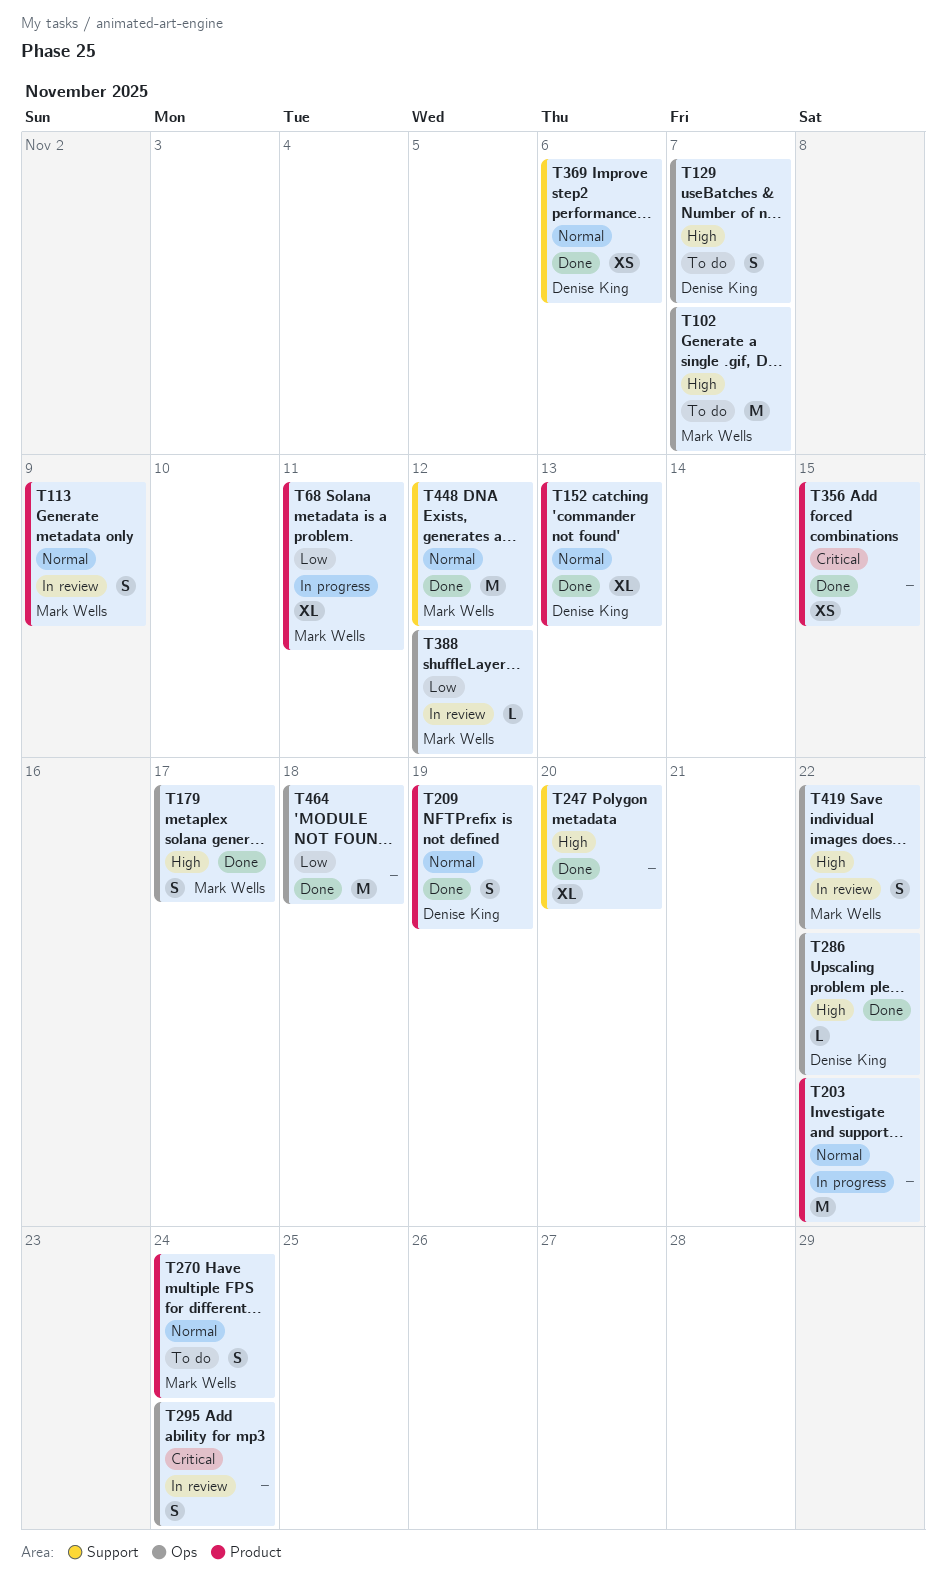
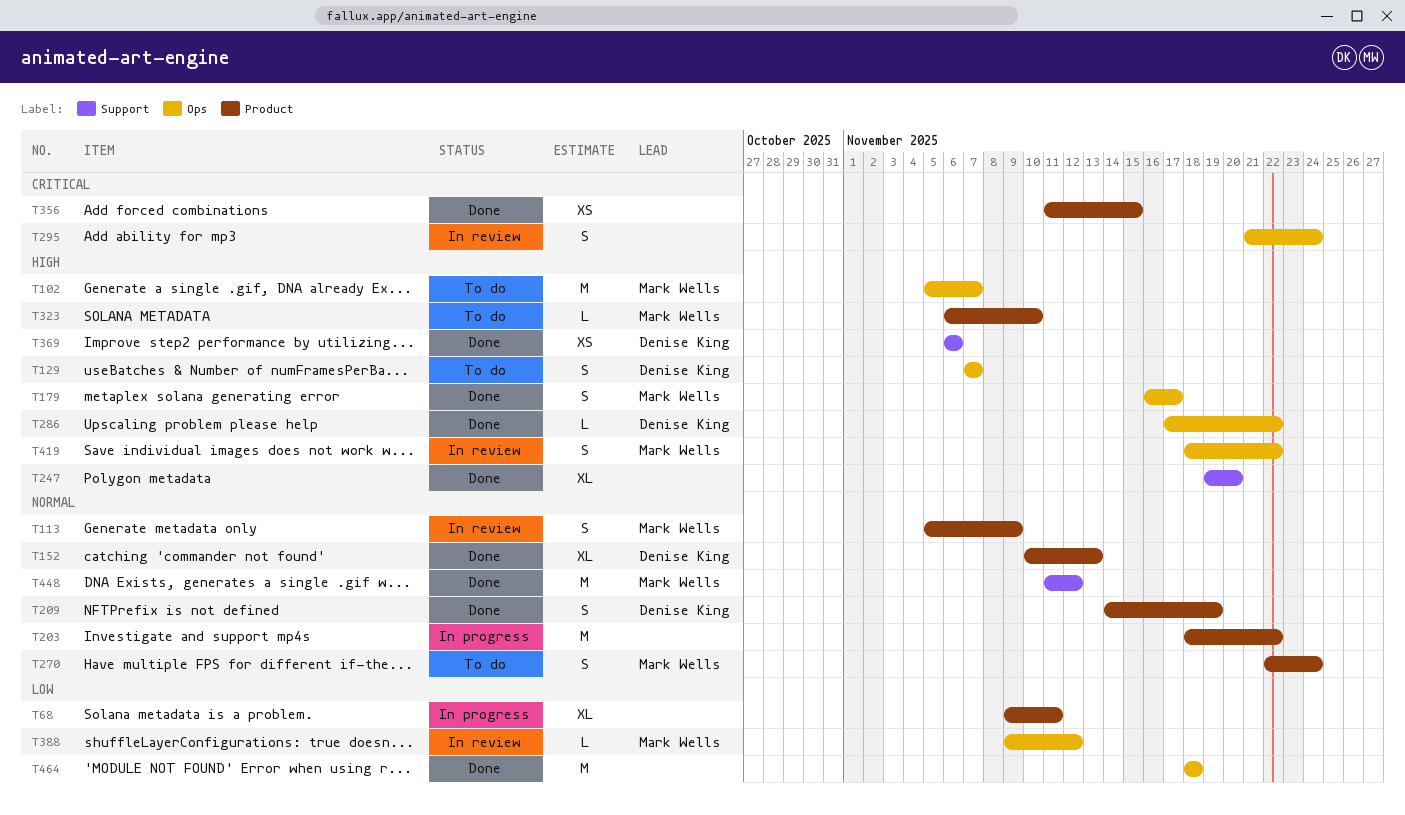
T68, owner: Mark Wells -> none
T323: none -> present
T369, priority: Normal -> High

